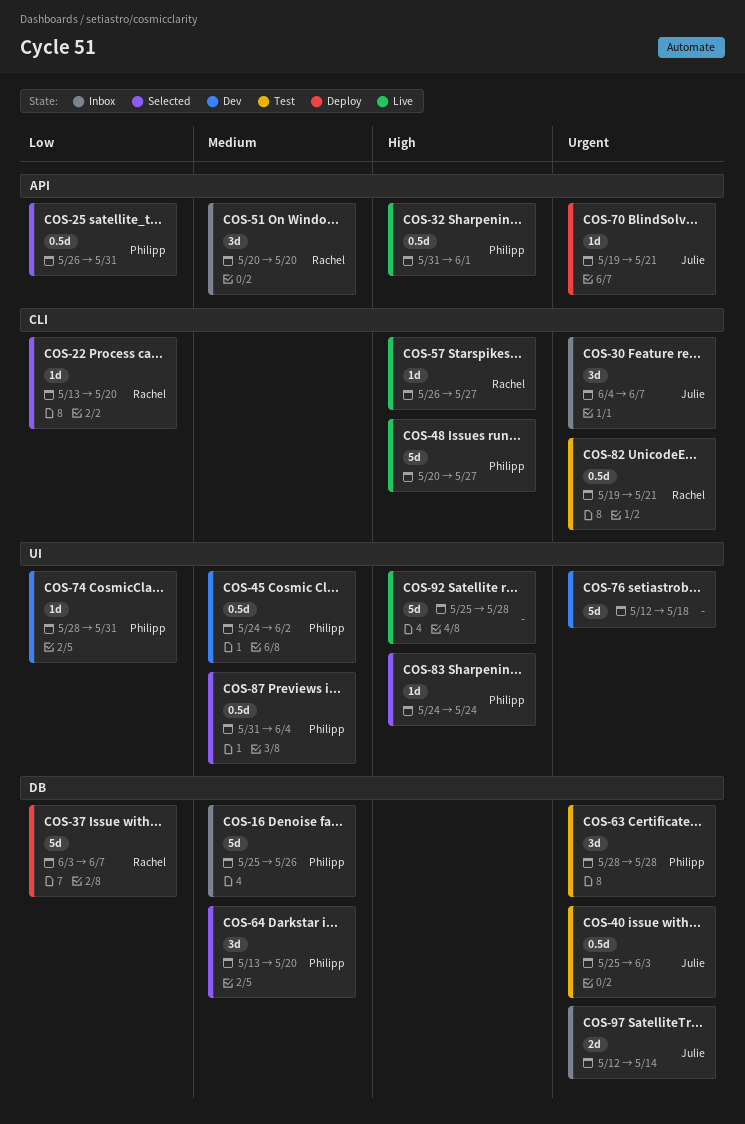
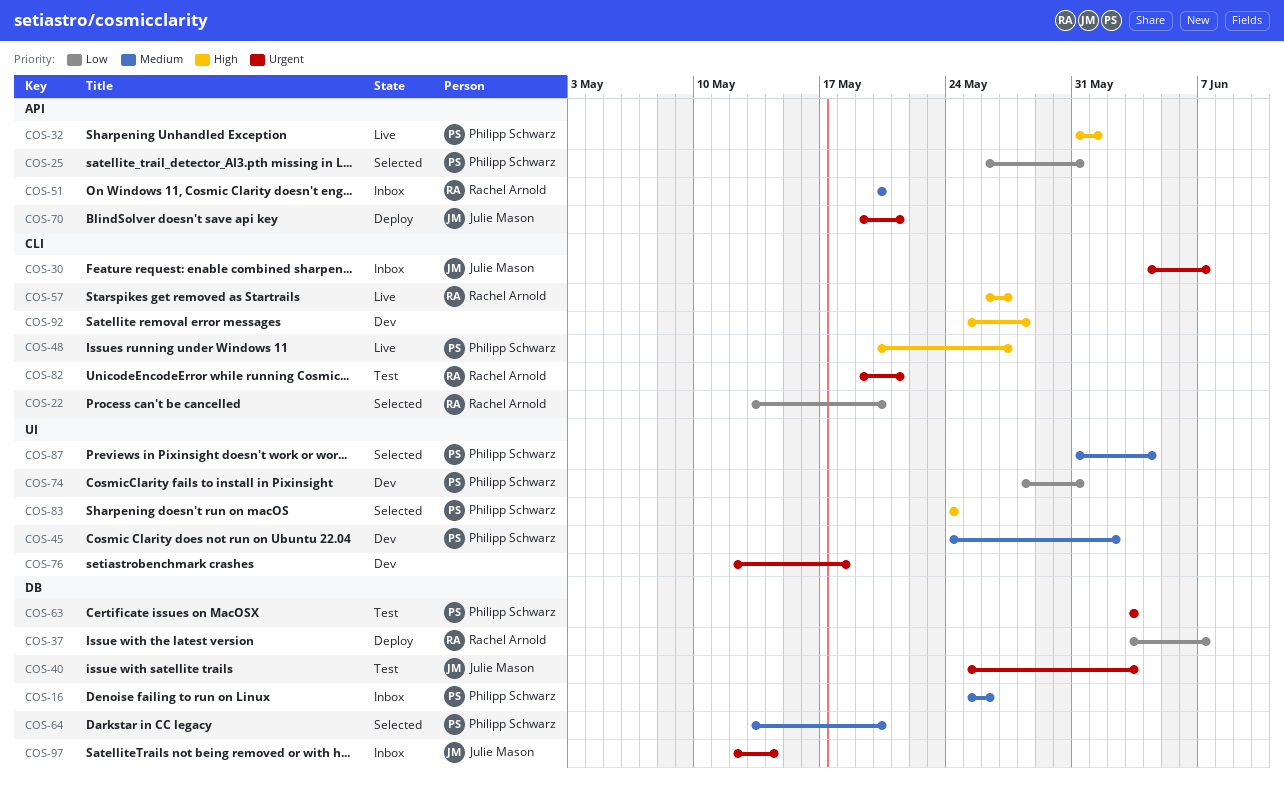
COS-63, start: May 28 -> Jun 3
COS-63, due: May 28 -> Jun 3
COS-92, status: Live -> Dev
COS-92, label: UI -> CLI

